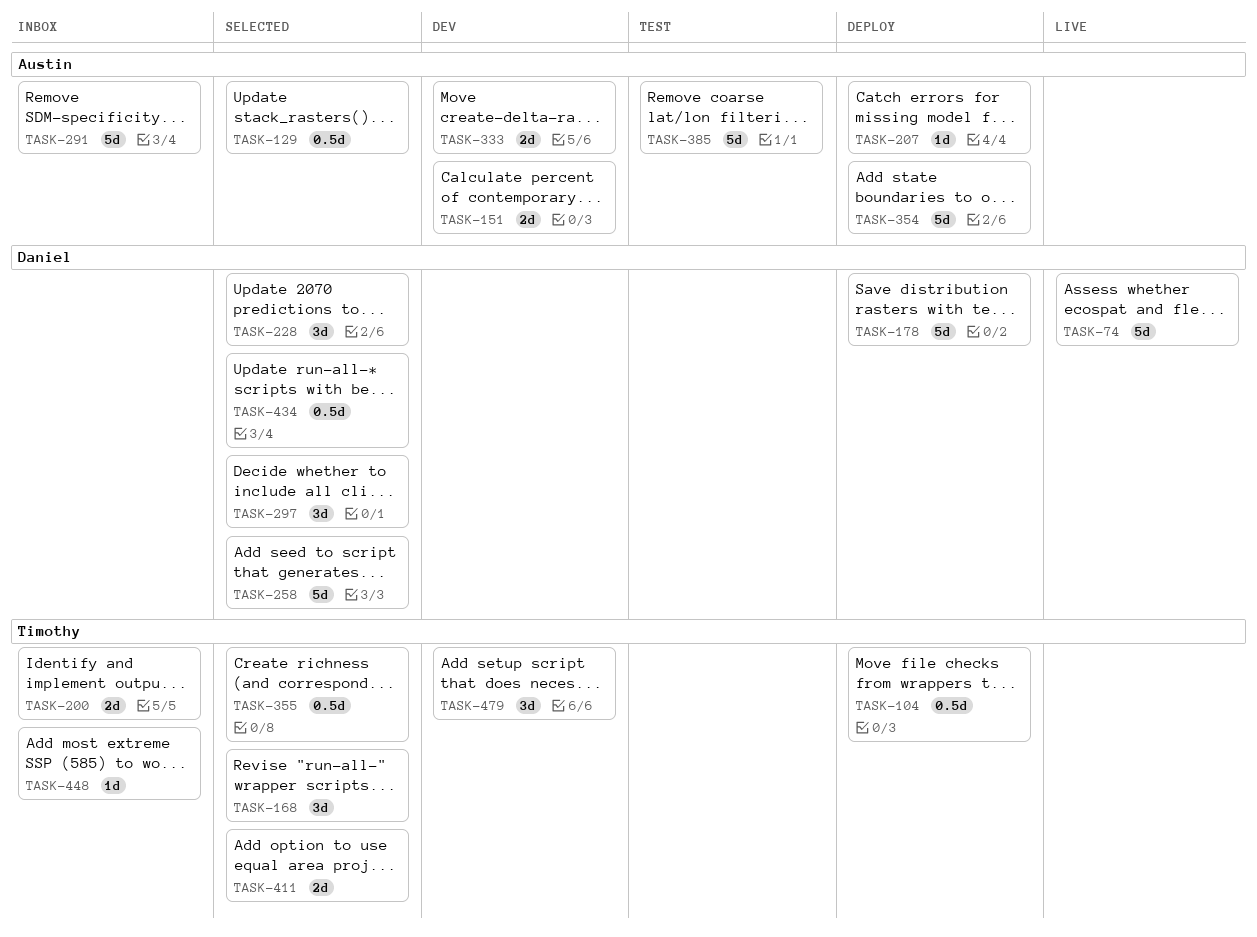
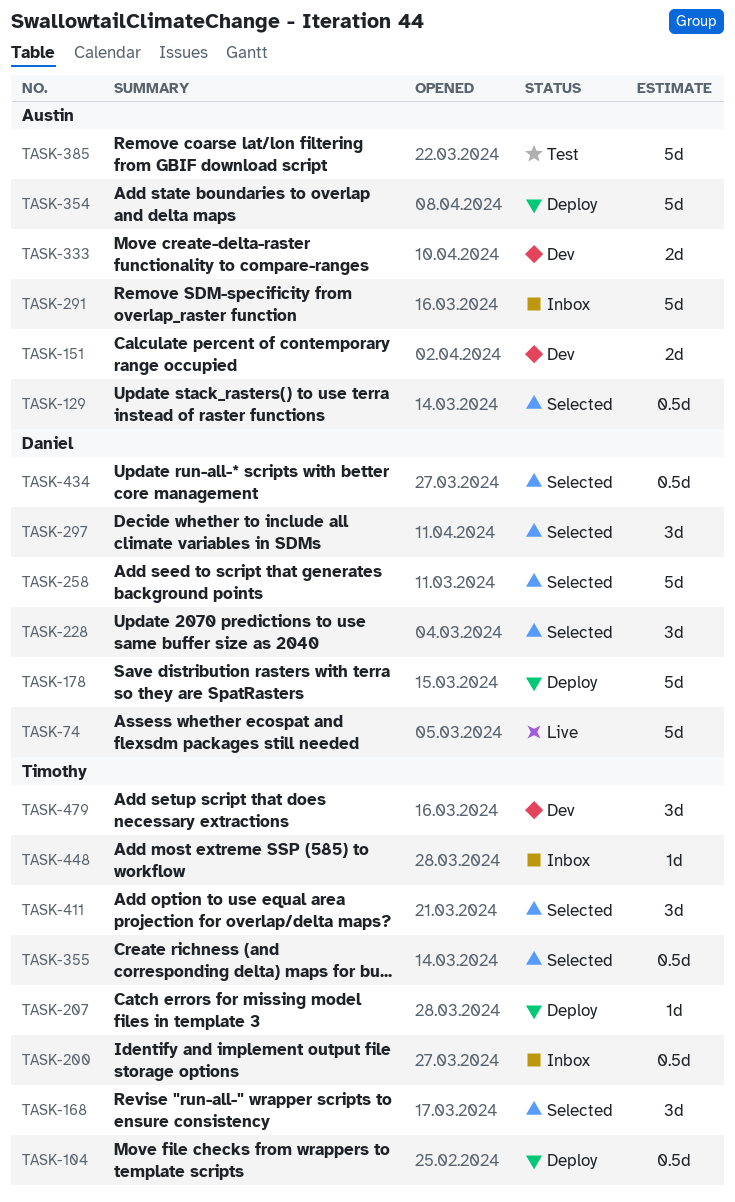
TASK-200, estimate: 2d -> 0.5d
TASK-207, owner: Austin -> Timothy
TASK-411, estimate: 2d -> 3d

